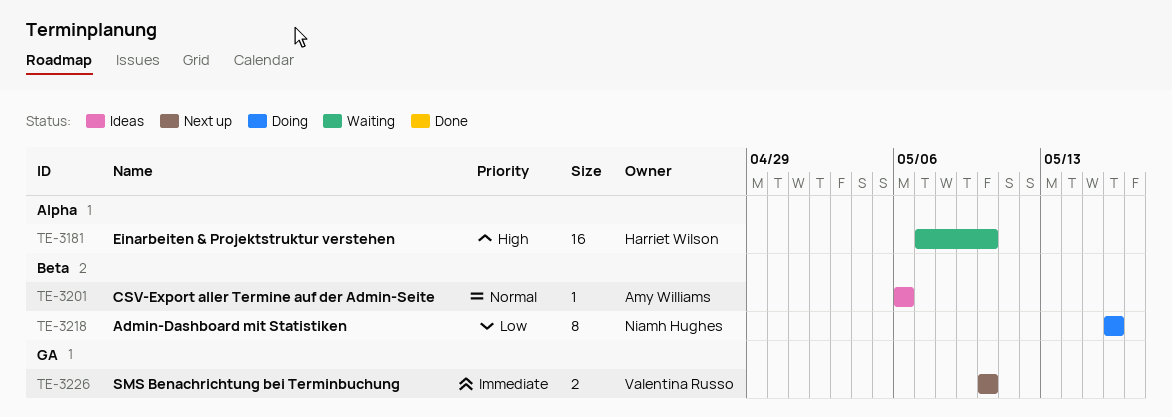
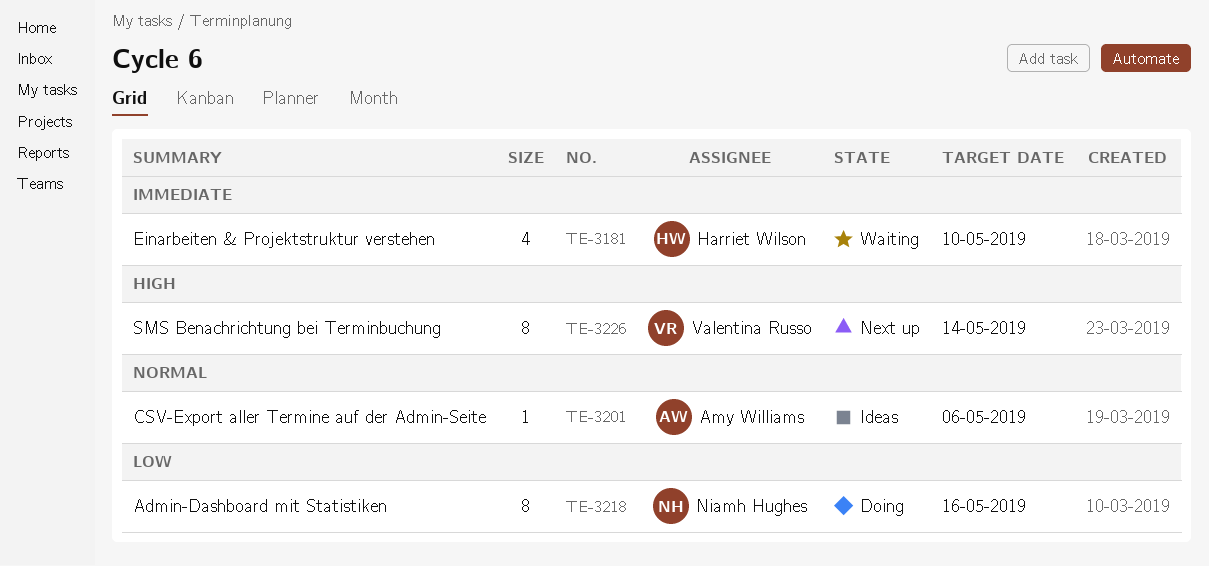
TE-3181, priority: High -> Immediate
TE-3181, estimate: 16 -> 4
TE-3226, priority: Immediate -> High
TE-3226, estimate: 2 -> 8
TE-3226, due: May 10 -> May 14

